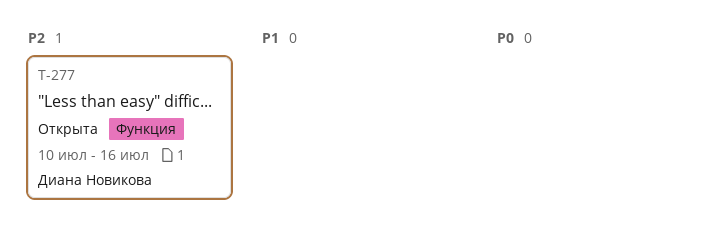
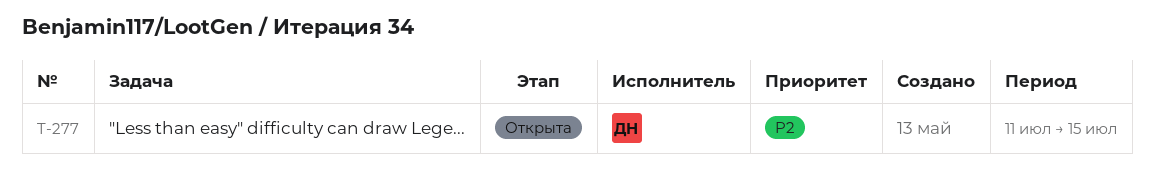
T-277, start: Jul 10 -> Jul 11
T-277, due: Jul 16 -> Jul 15

